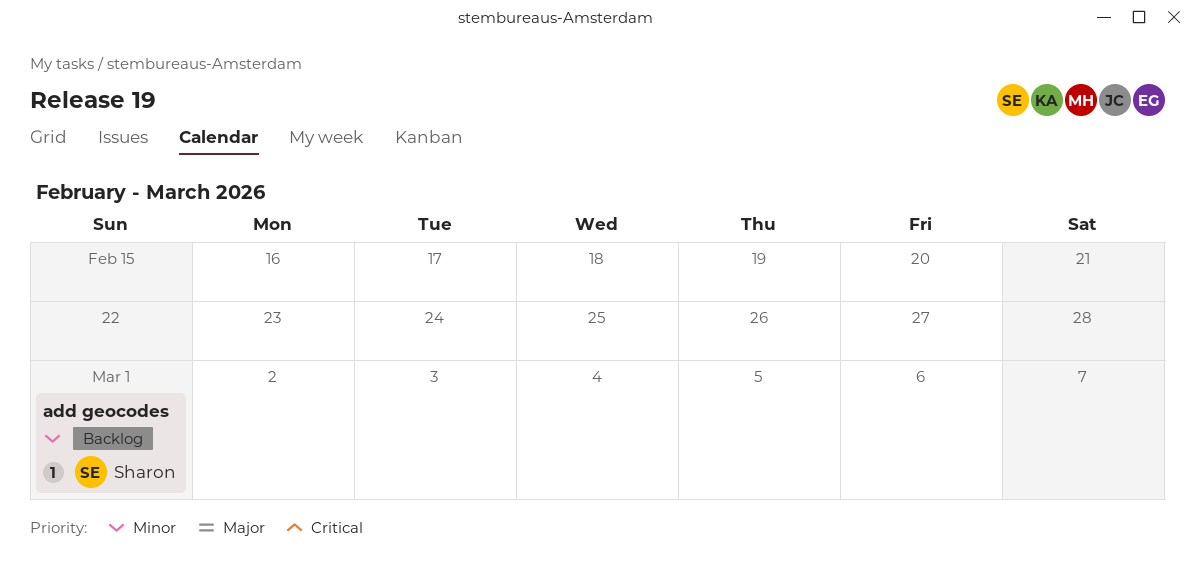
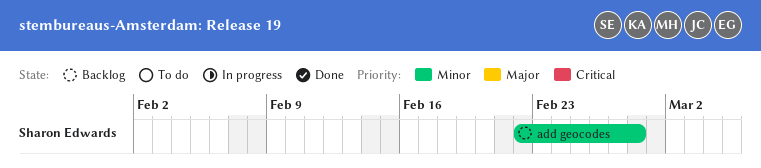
add geocodes, due: Mar 1 -> Feb 28

